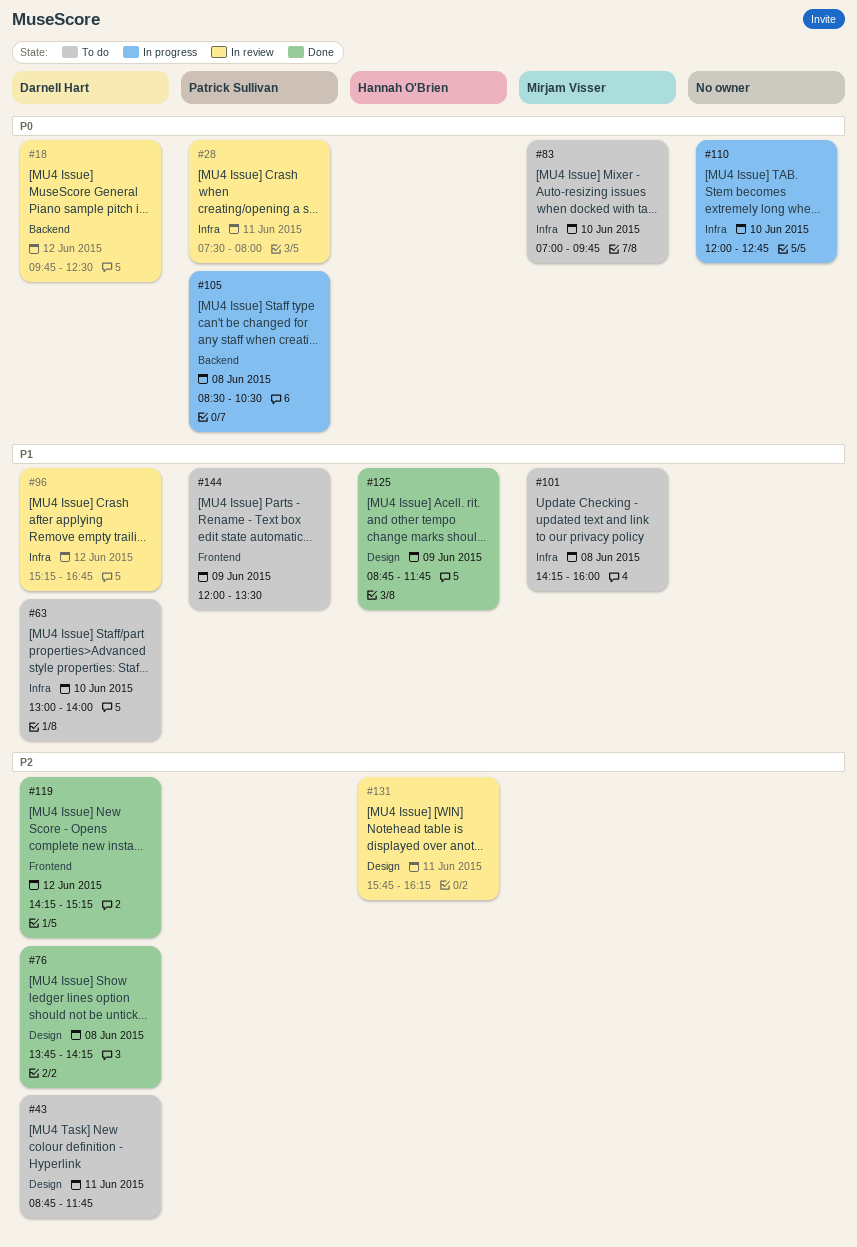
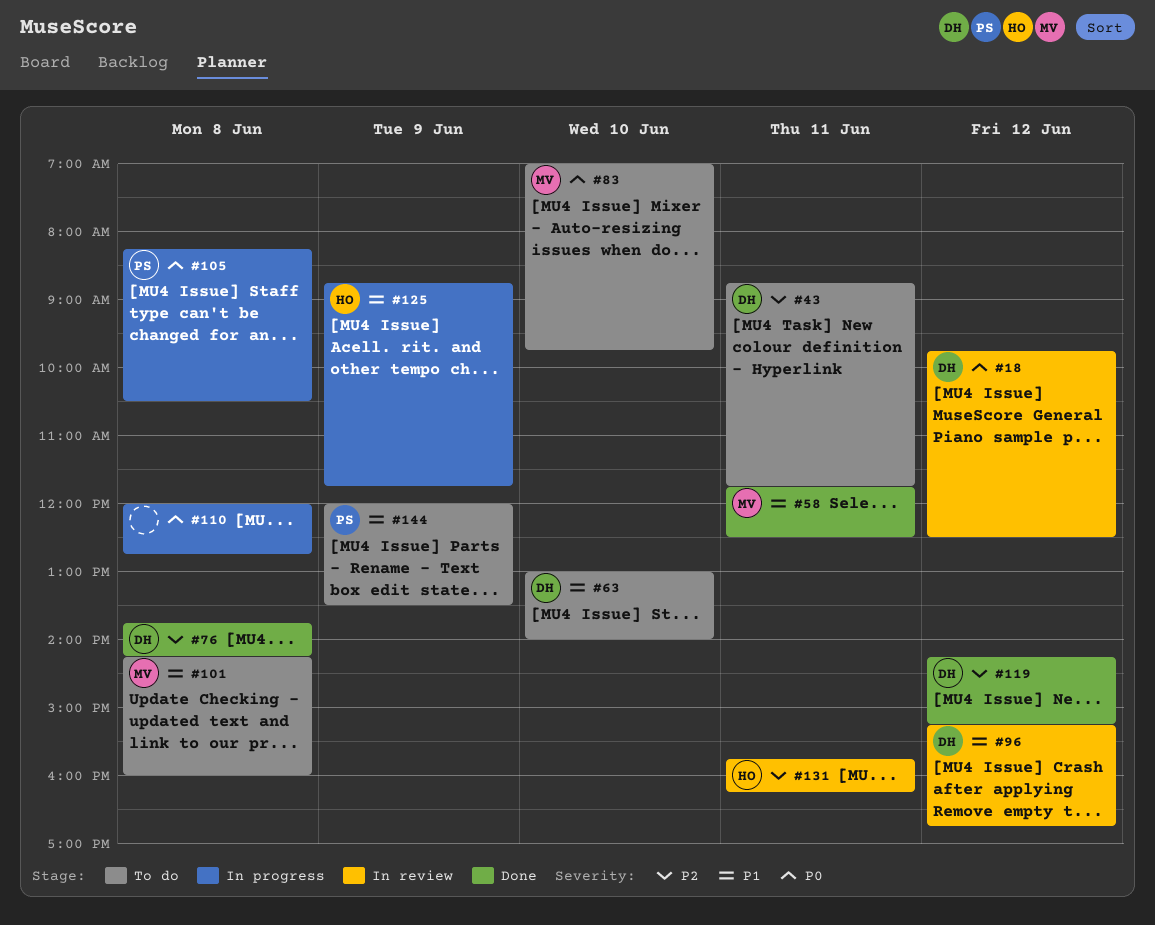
#28: present -> none
#58: none -> present
#105, begins: 08:30 -> 08:15
#110, day: Jun 10 -> Jun 8
#125, status: Done -> In progress

